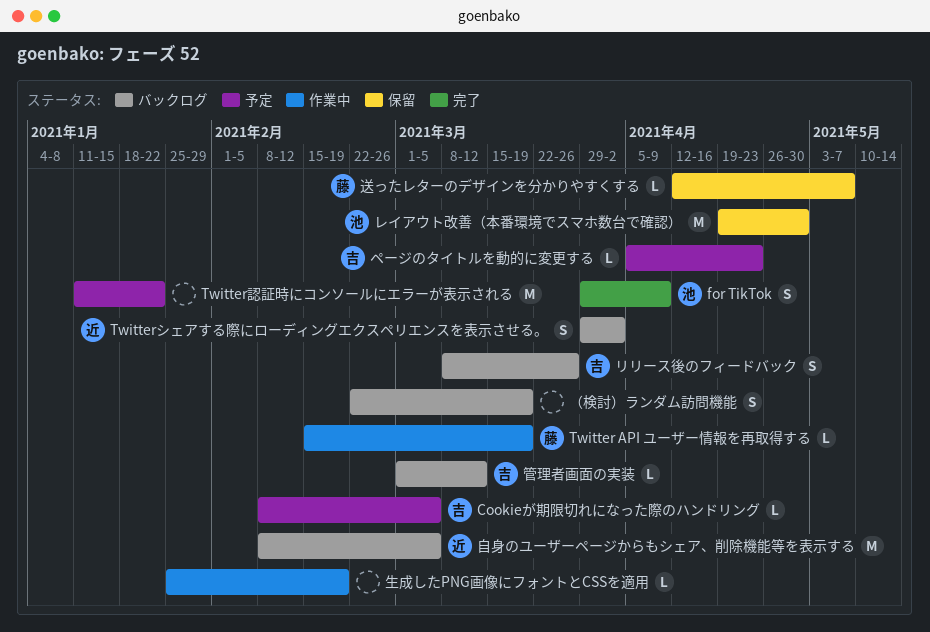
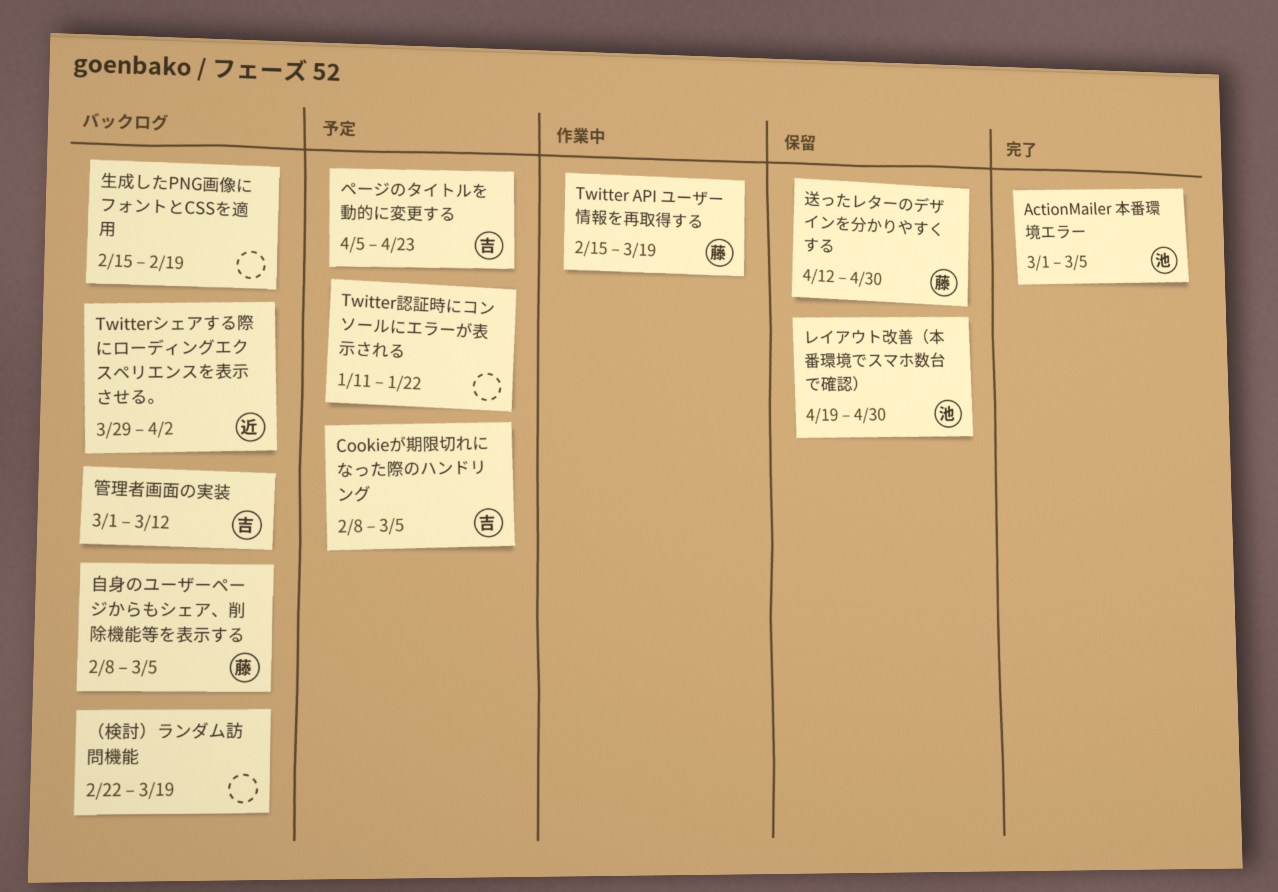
ActionMailer 本番環境エラー: none -> present
for TikTok: present -> none
リリース後のフィードバック: present -> none
生成したPNG画像にフォントとCSSを適用, status: 作業中 -> バックログ
生成したPNG画像にフォントとCSSを適用, start: Jan 25 -> Feb 15
自身のユーザーページからもシェア、削除機能等を表示する, owner: 近 -> 藤
送ったレターのデザインを分かりやすくする, due: May 7 -> Apr 30

